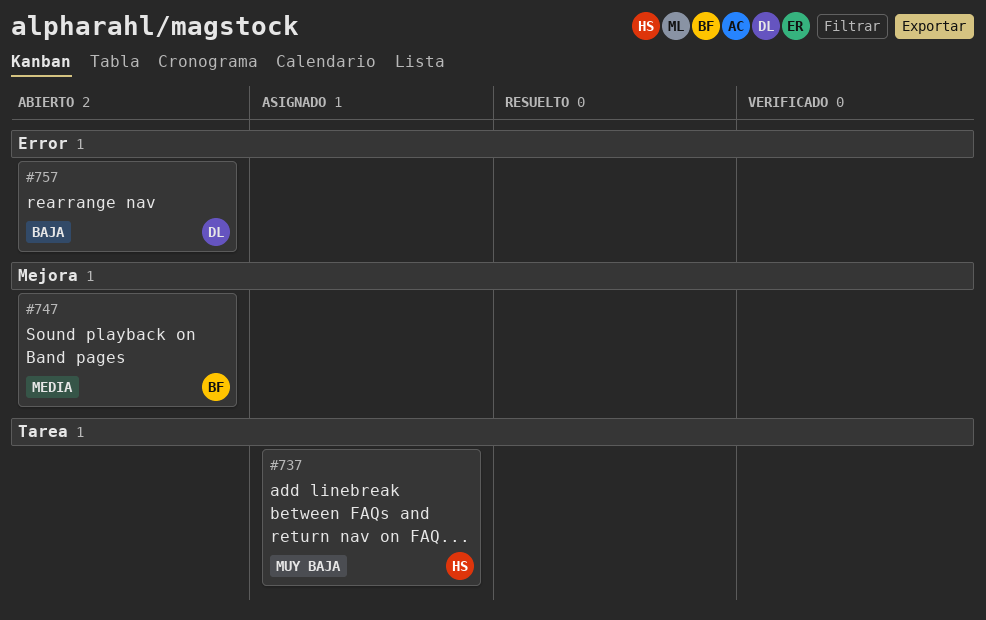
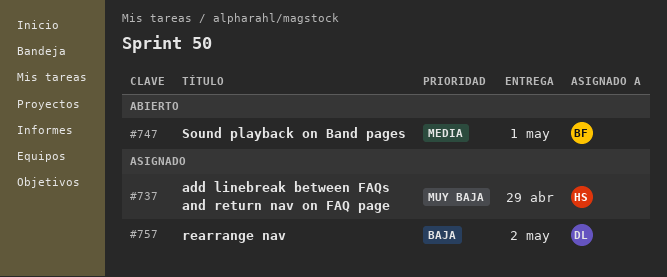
#757, status: Abierto -> Asignado

